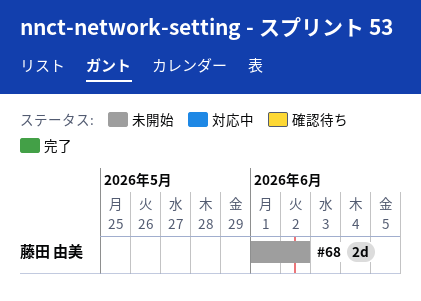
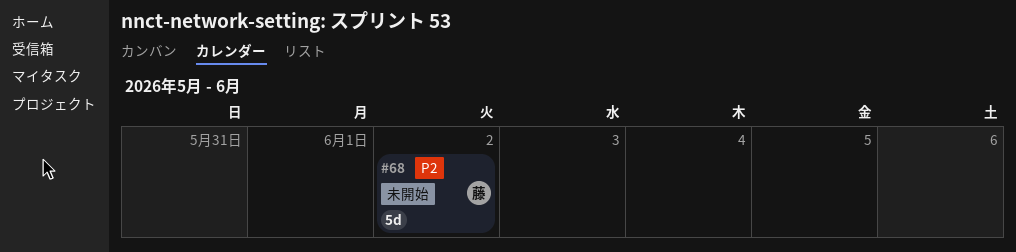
#68, estimate: 2d -> 5d

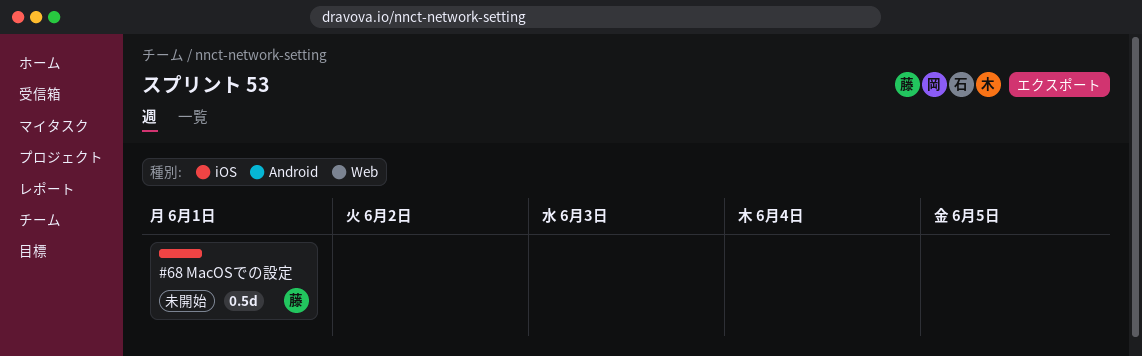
#68, estimate: 5d -> 0.5d
#68, due: Jun 2 -> Jun 1

